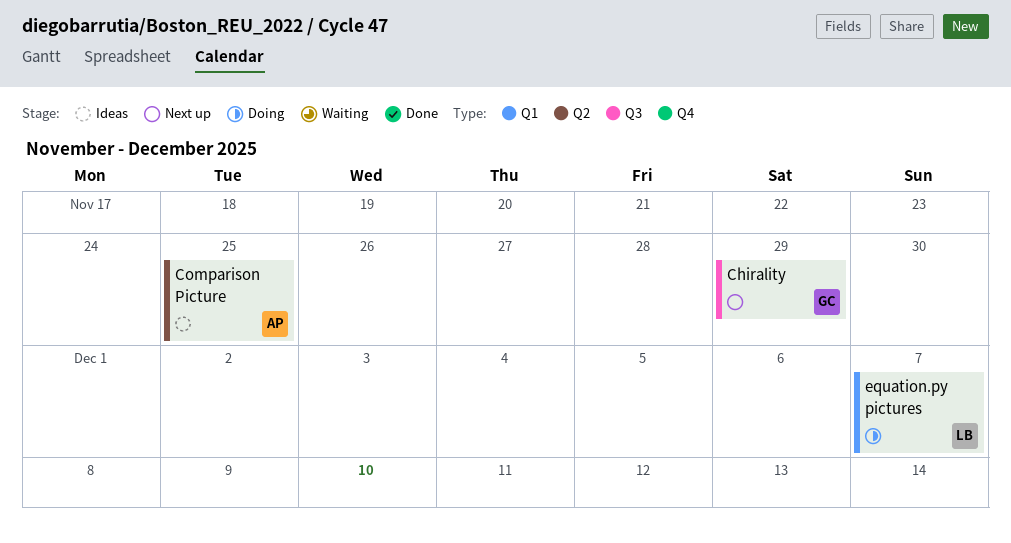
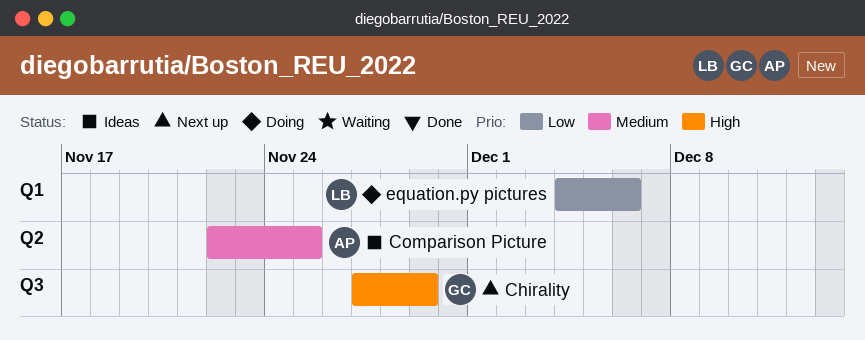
equation.py pictures, due: Dec 7 -> Dec 6

